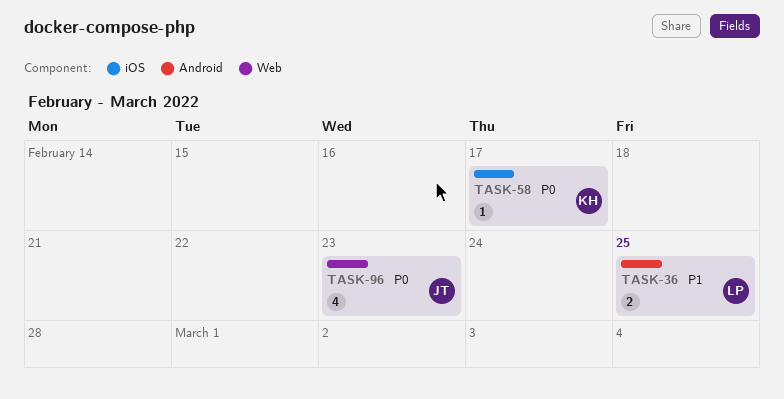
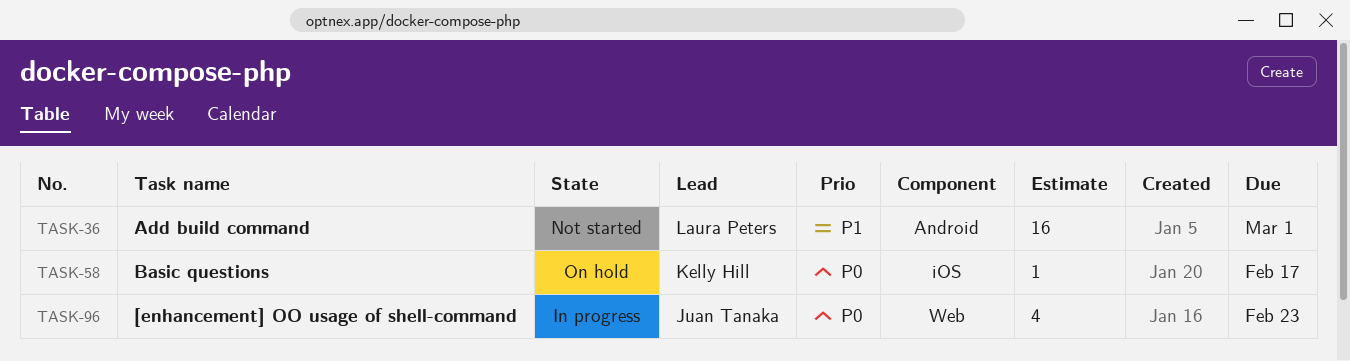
TASK-36, estimate: 2 -> 16
TASK-36, due: Feb 25 -> Mar 1

